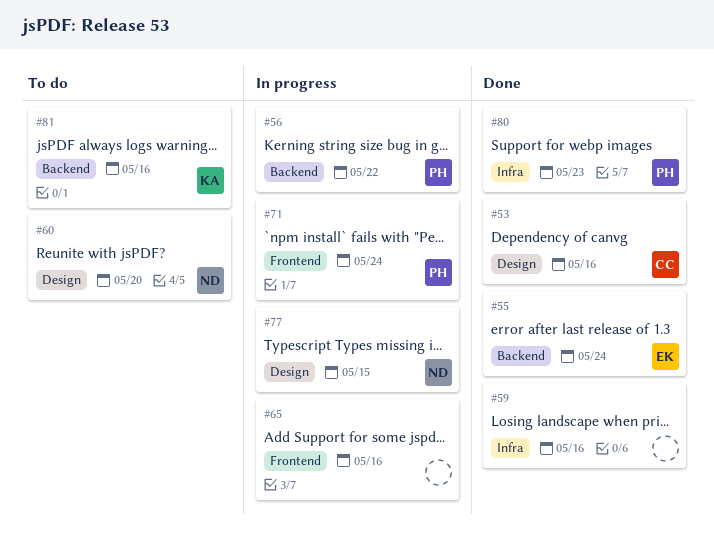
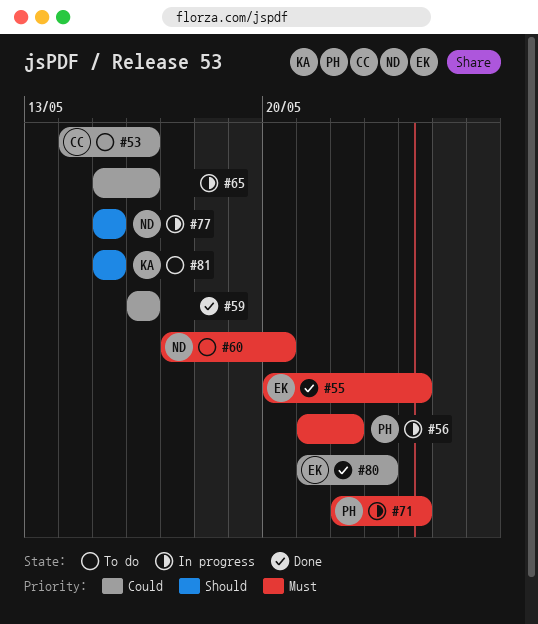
#53, status: Done -> To do
#80, owner: PH -> EK
#81, due: May 16 -> May 15

